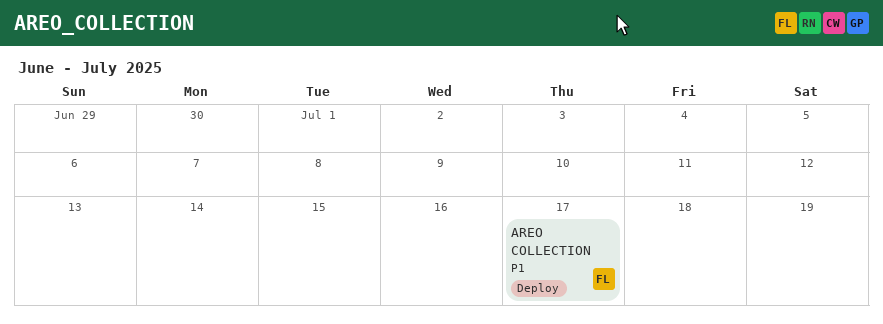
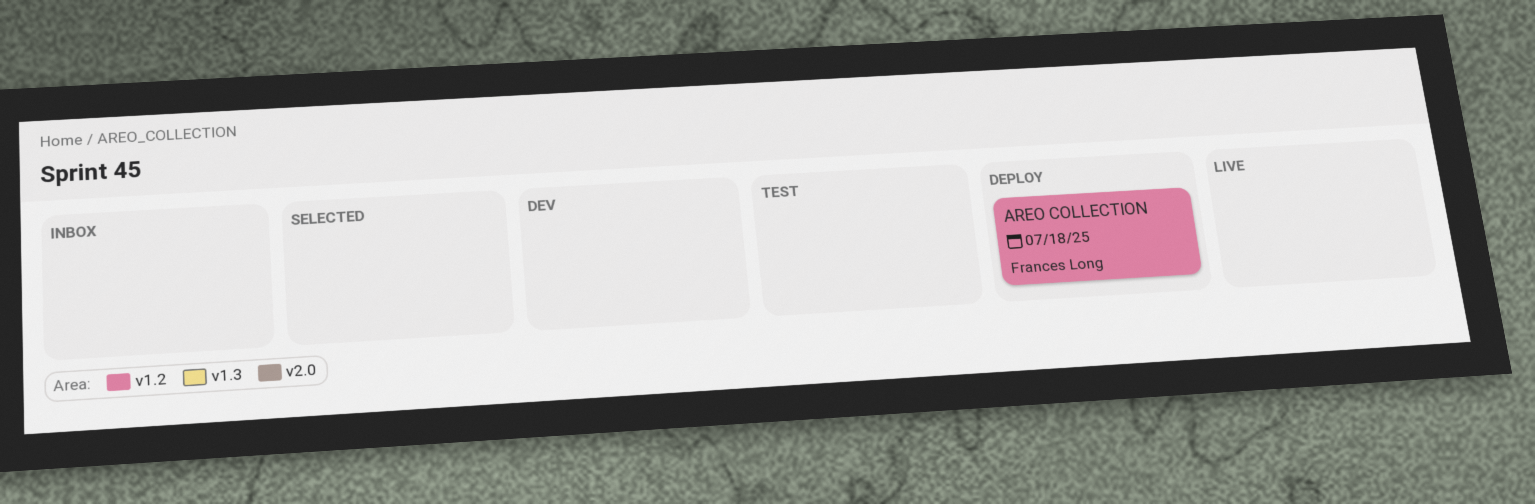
AREO COLLECTION, due: Jul 17 -> Jul 18

